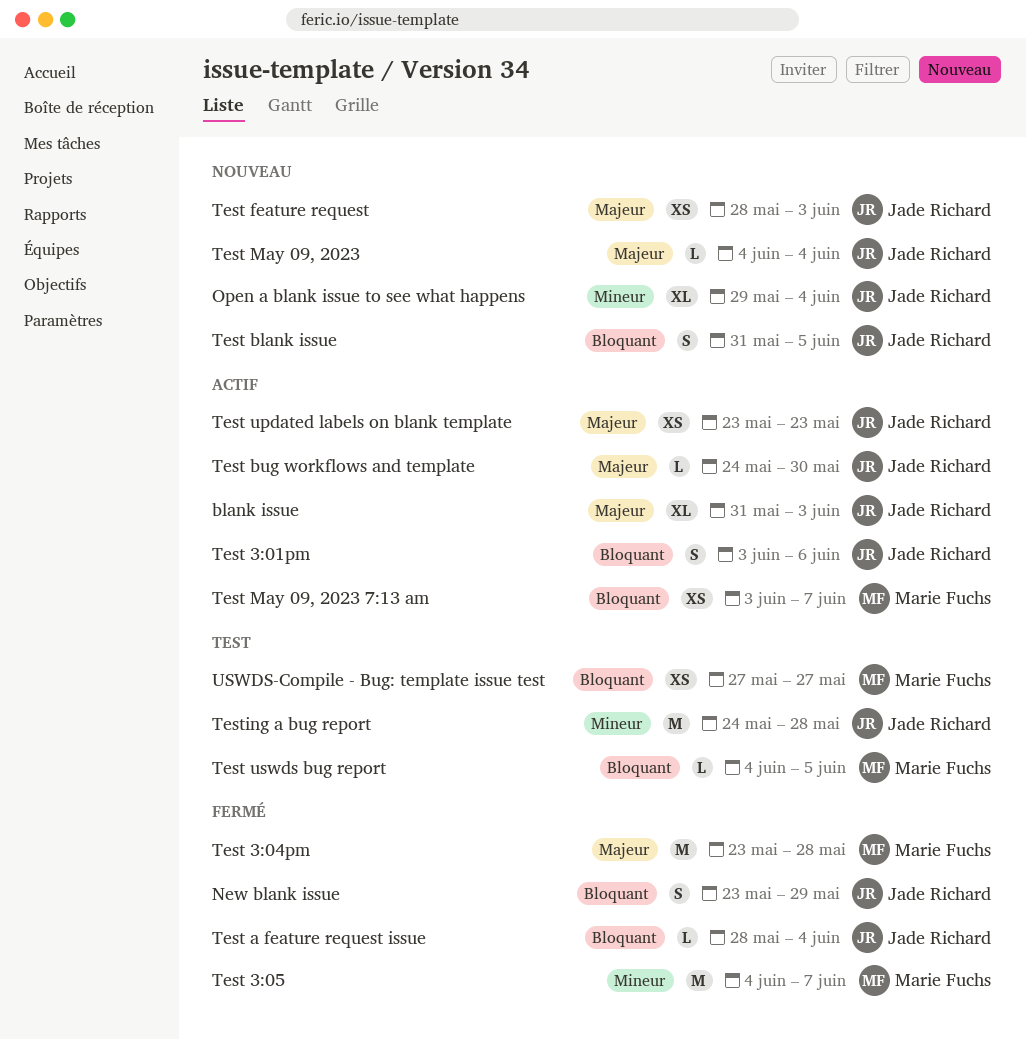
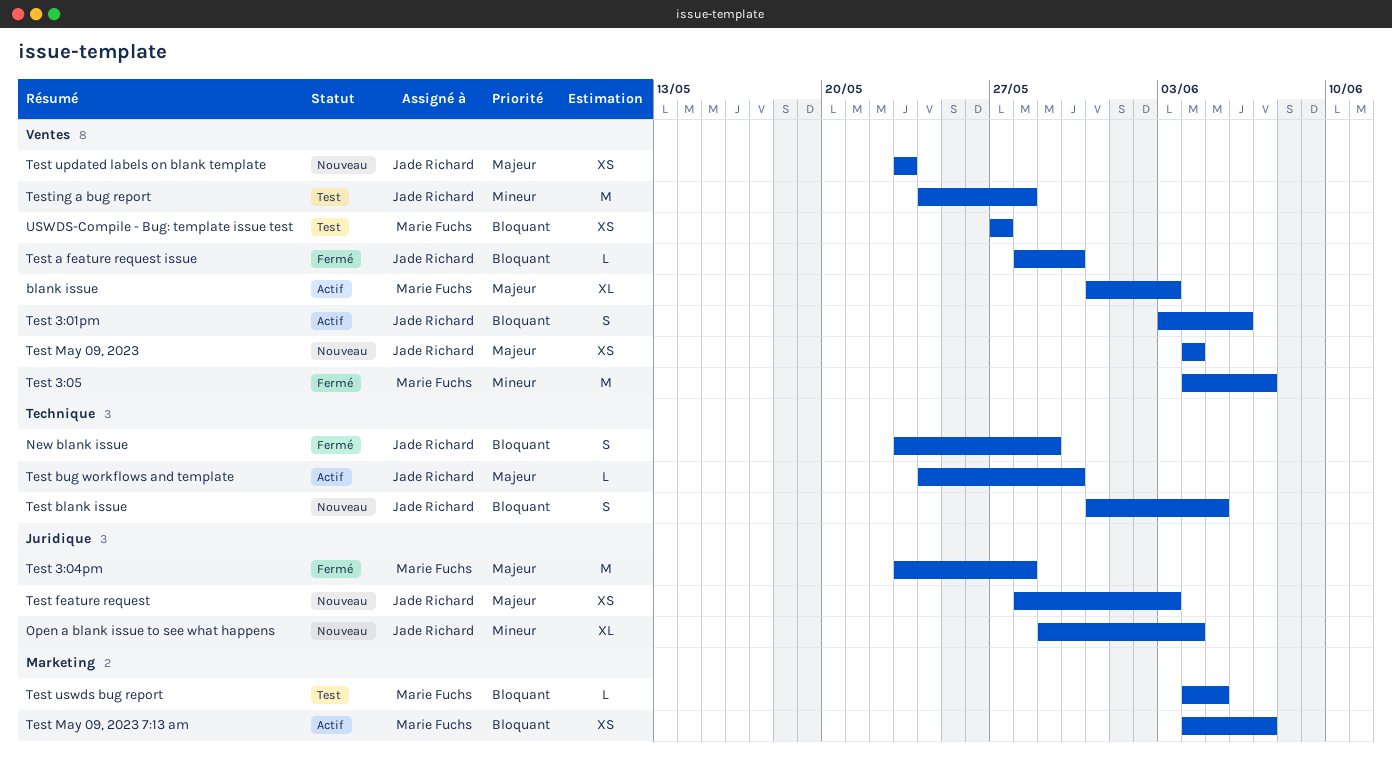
blank issue, owner: Jade Richard -> Marie Fuchs
Test a feature request issue, due: Jun 4 -> May 30
Test May 09, 2023, estimate: L -> XS
Test May 09, 2023 7:13 am, start: Jun 3 -> Jun 4
Test updated labels on blank template, status: Actif -> Nouveau

